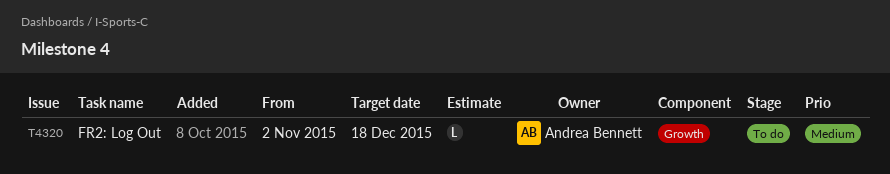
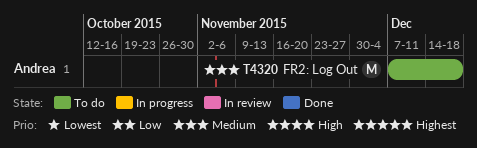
T4320, estimate: L -> M
T4320, start: Nov 2 -> Dec 7

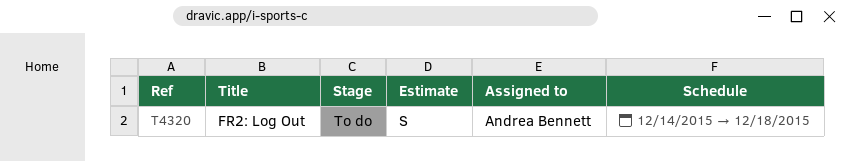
T4320, estimate: M -> S
T4320, start: Dec 7 -> Dec 14

